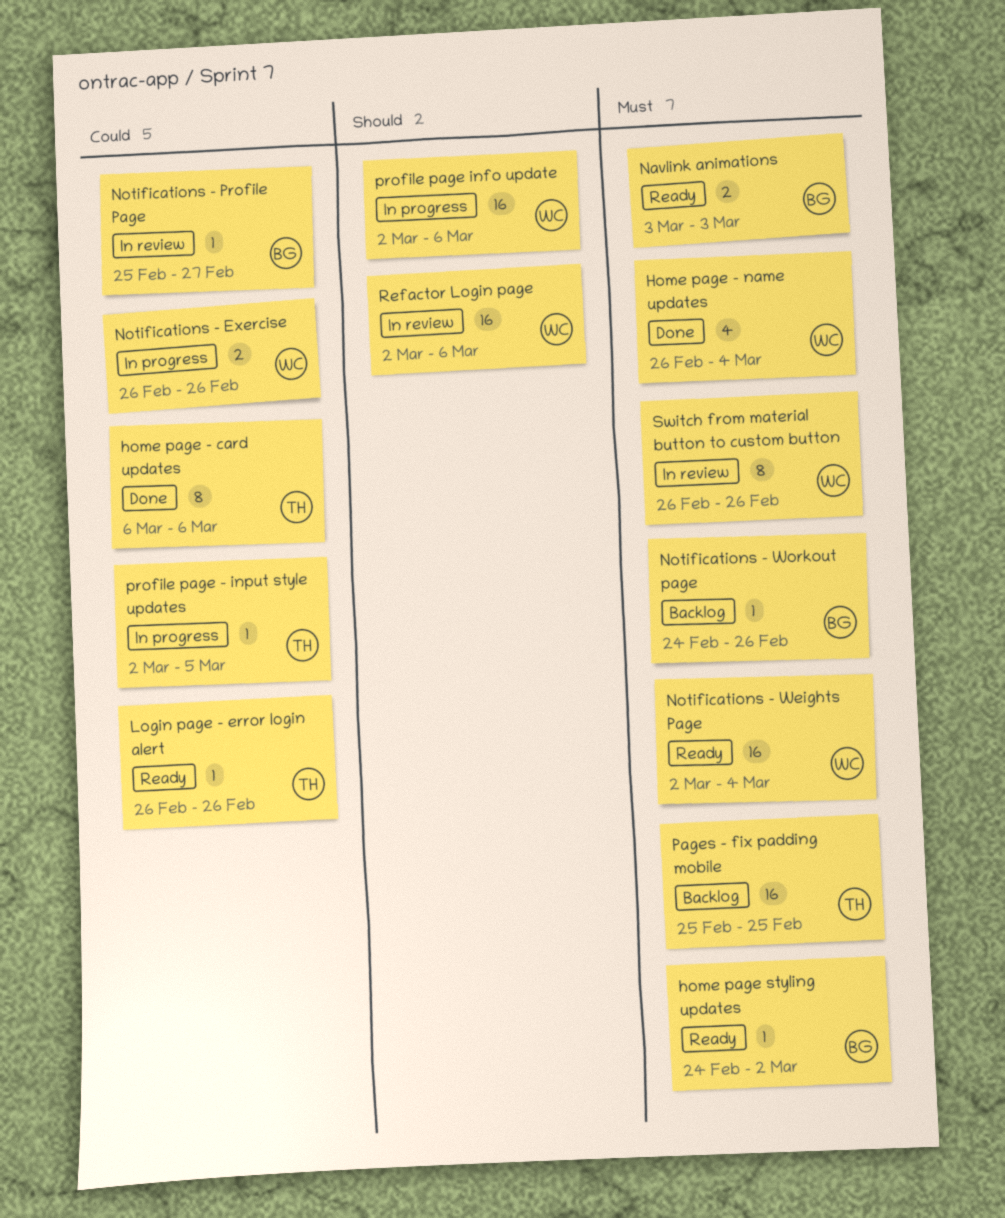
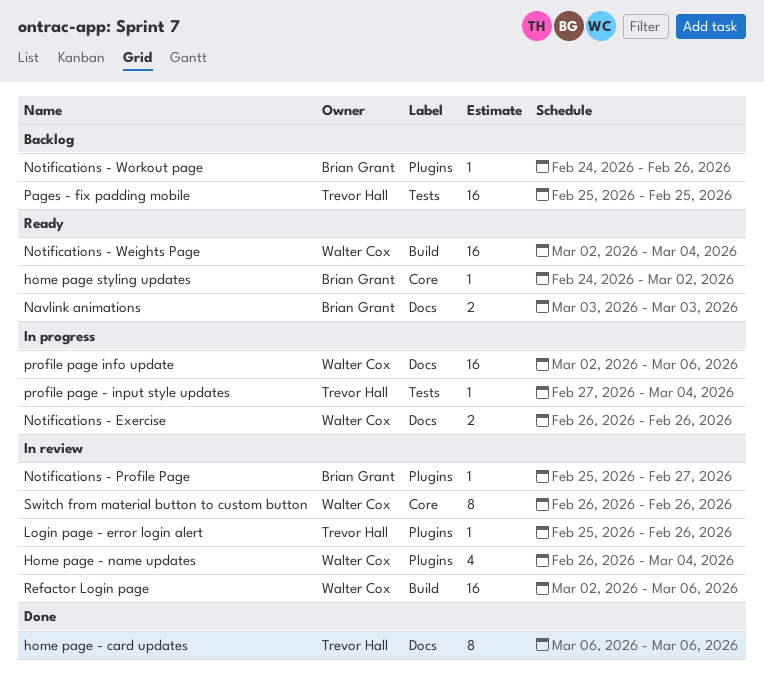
Home page - name updates, status: Done -> In review
Login page - error login alert, status: Ready -> In review
Login page - error login alert, start: Feb 26 -> Feb 25
profile page - input style updates, start: Mar 2 -> Feb 27
profile page - input style updates, due: Mar 5 -> Mar 4

